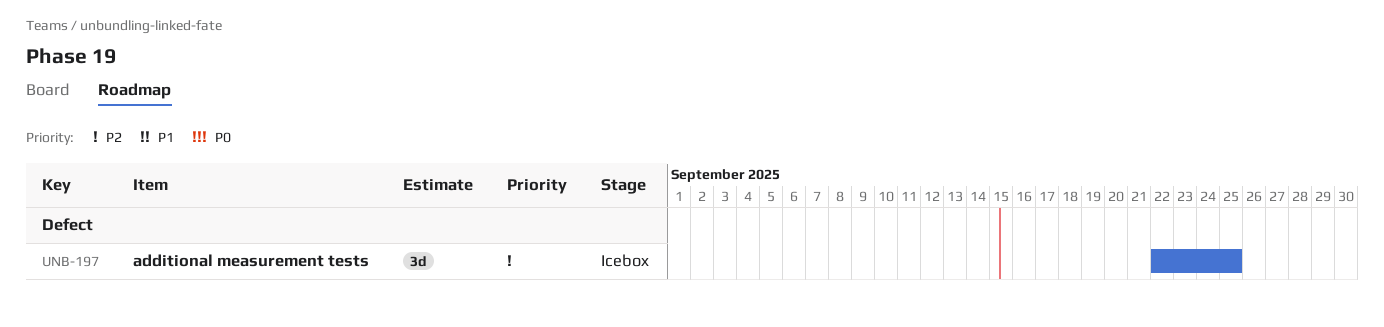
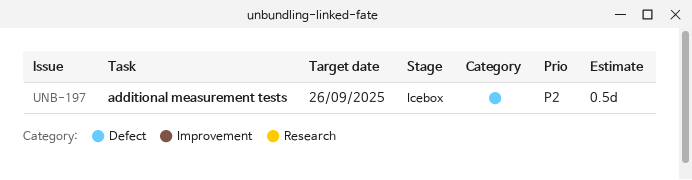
UNB-197, estimate: 3d -> 0.5d
UNB-197, due: Sep 25 -> Sep 26

